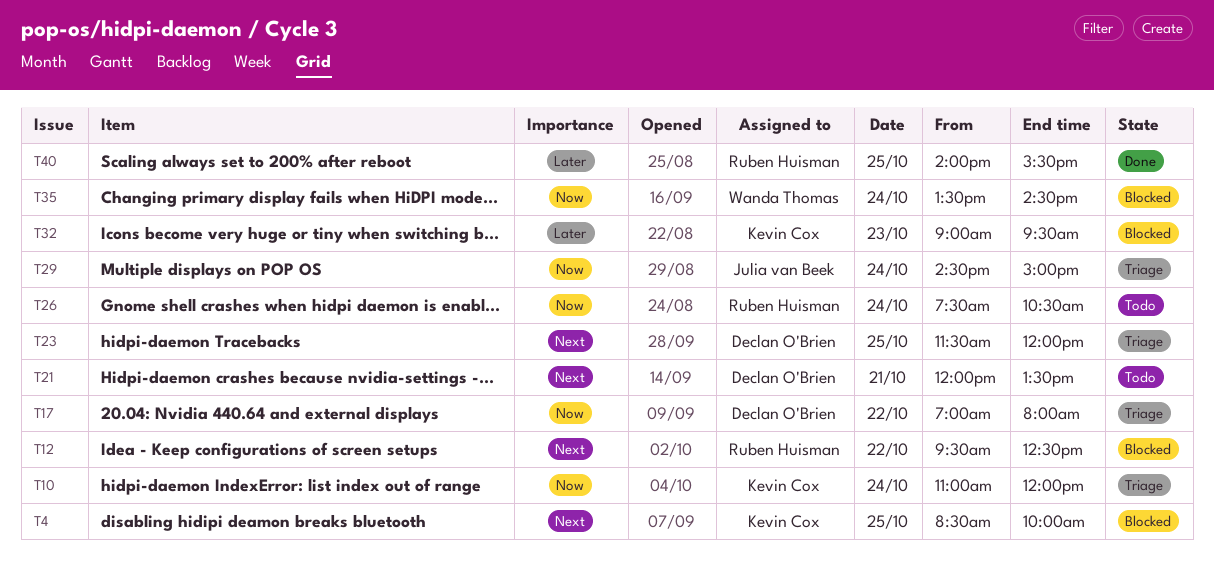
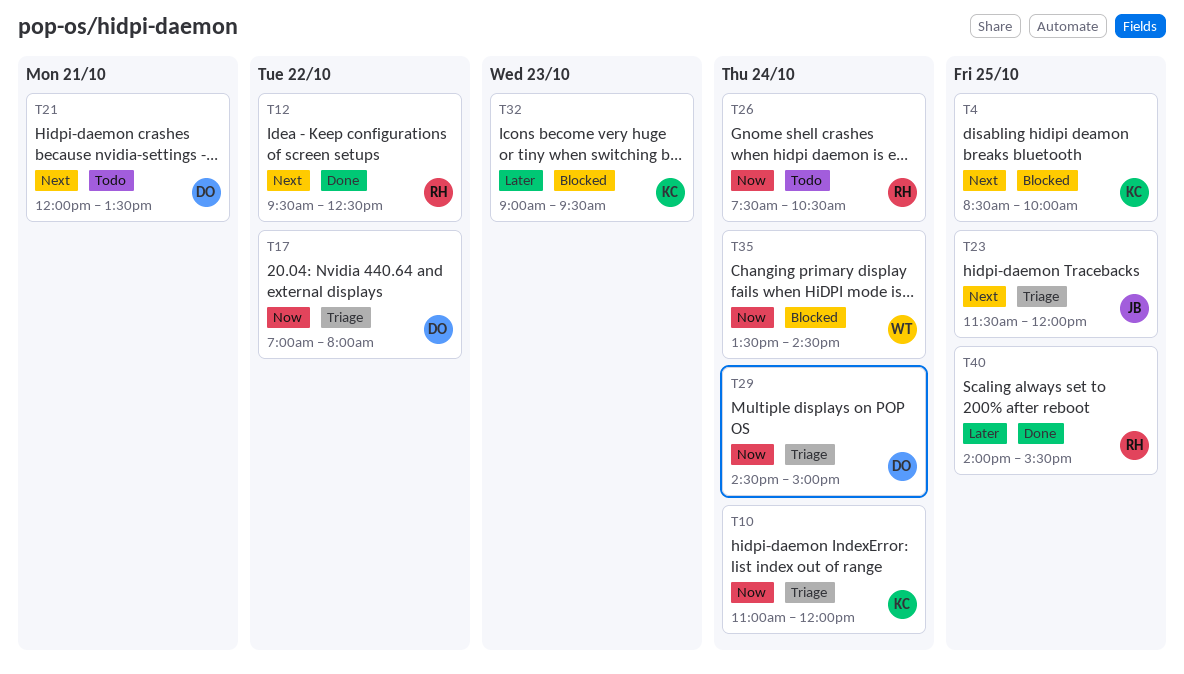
T12, status: Blocked -> Done
T23, owner: Declan O'Brien -> Julia van Beek
T29, owner: Julia van Beek -> Declan O'Brien

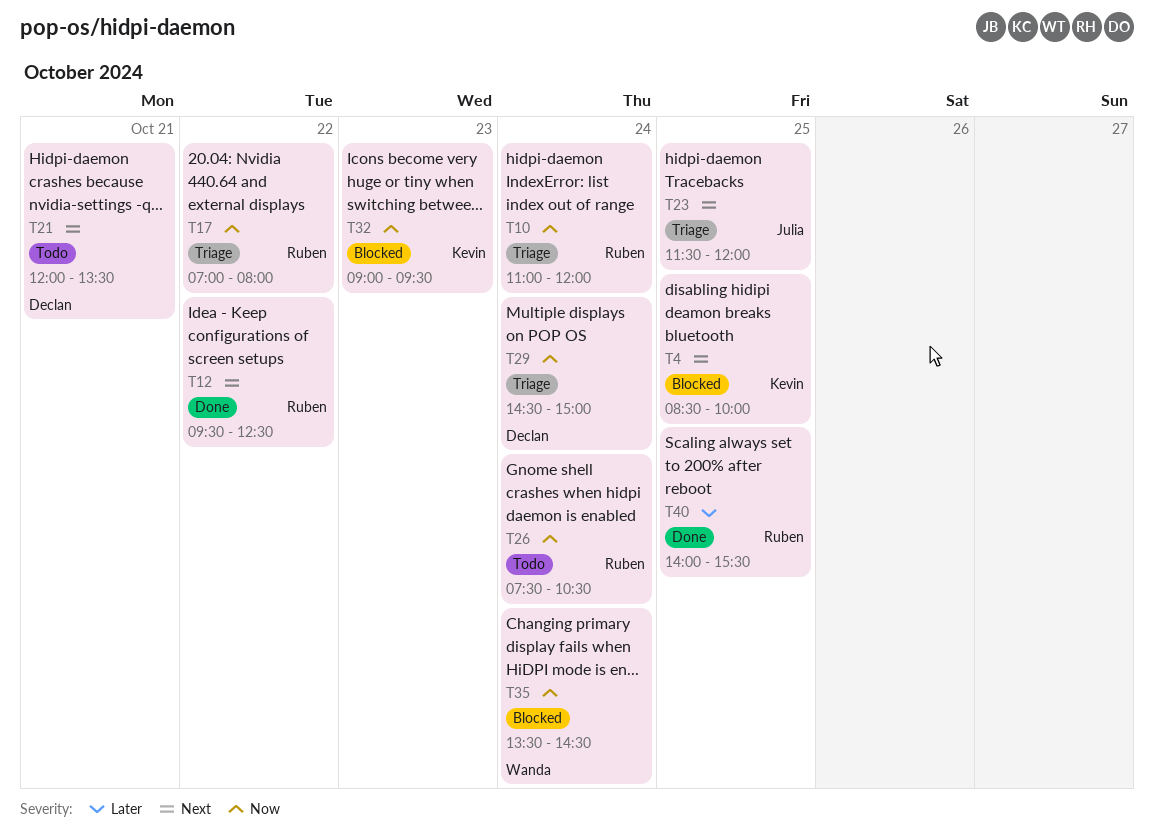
T10, owner: Kevin -> Ruben
T17, owner: Declan -> Ruben
T32, priority: Later -> Now

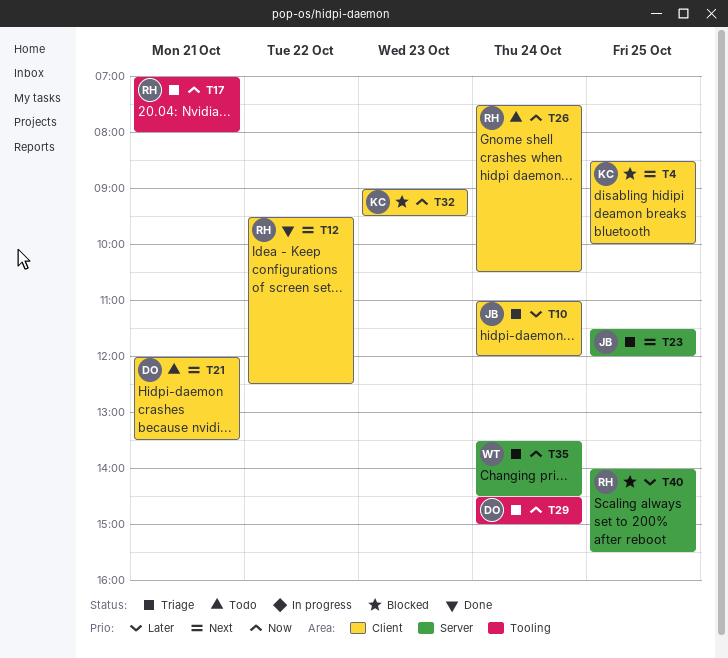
T10, owner: Ruben -> Julia
T10, priority: Now -> Later
T17, day: Oct 22 -> Oct 21
T35, status: Blocked -> Triage
T40, status: Done -> Blocked

